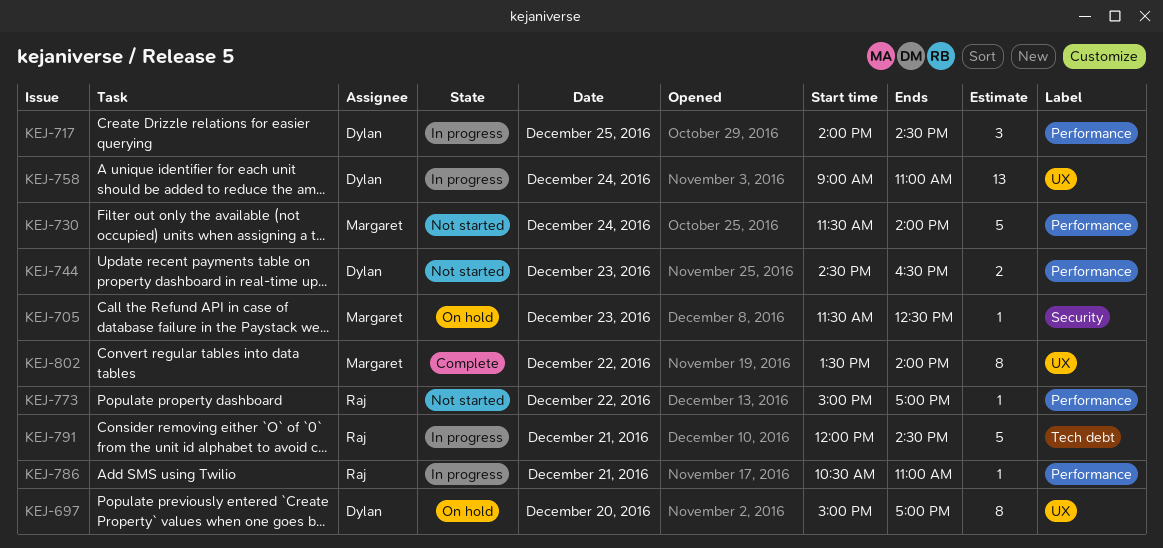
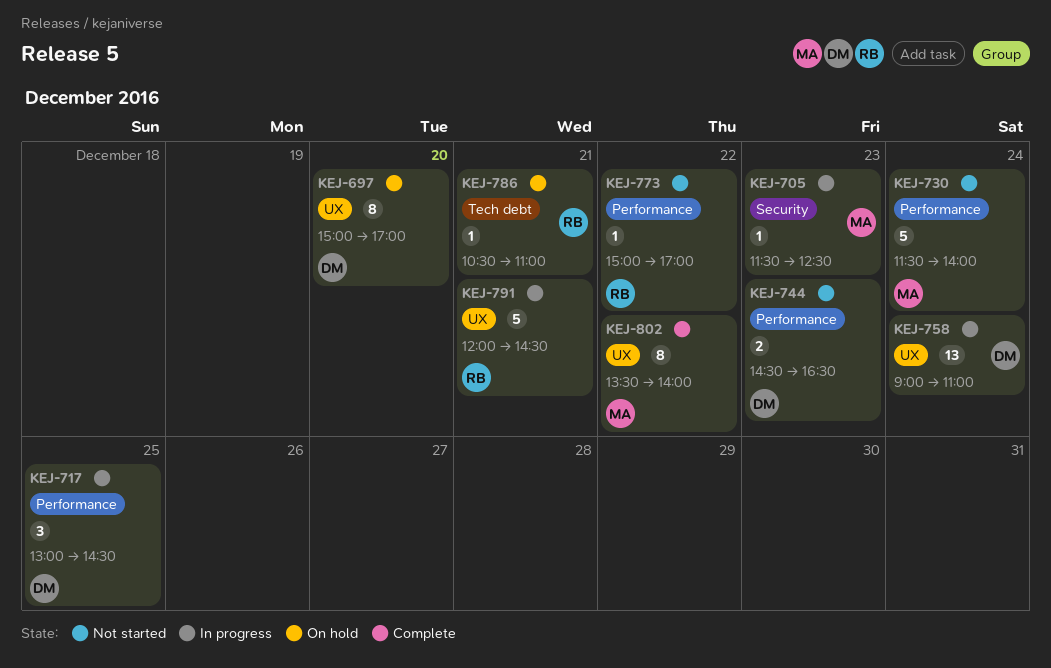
KEJ-705, status: On hold -> In progress
KEJ-717, begins: 14:00 -> 13:00
KEJ-786, status: In progress -> On hold
KEJ-786, label: Performance -> Tech debt
KEJ-791, label: Tech debt -> UX

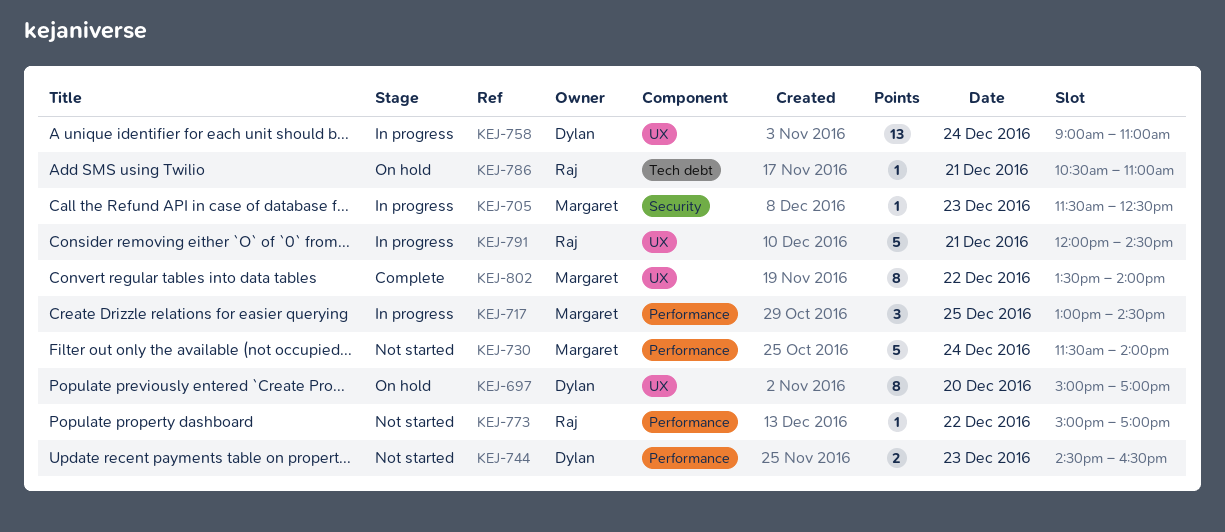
KEJ-717, owner: Dylan -> Margaret

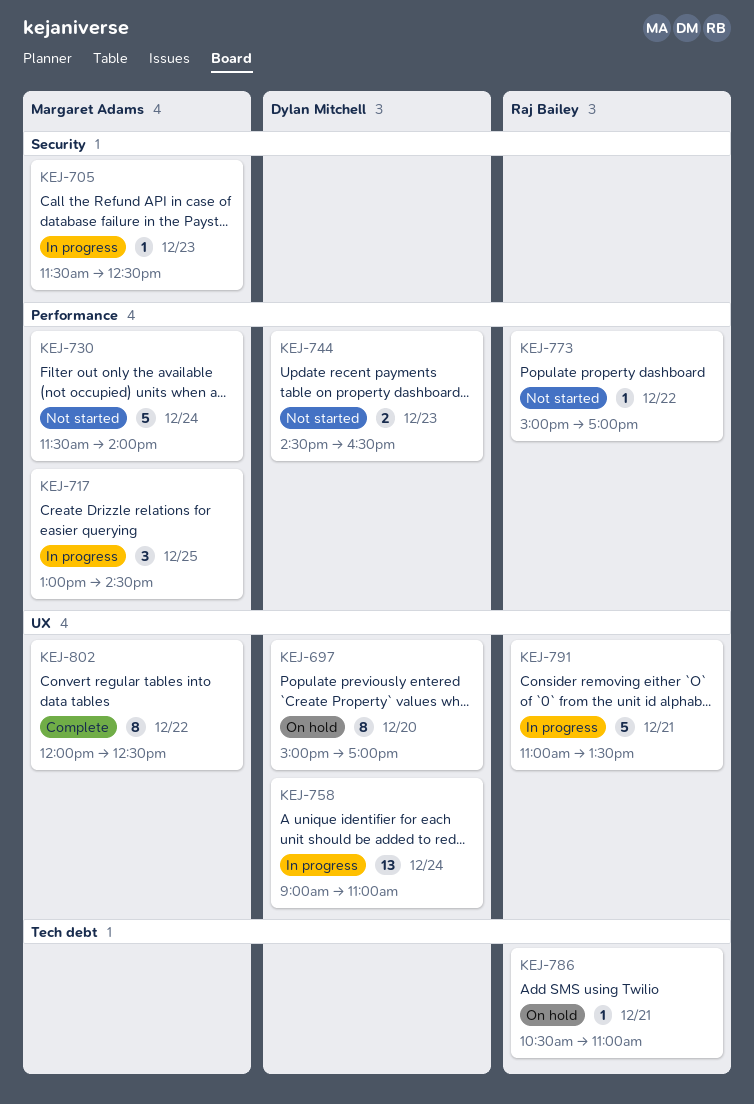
KEJ-791, begins: 12:00 -> 11:00
KEJ-791, ends: 14:30 -> 13:30
KEJ-802, begins: 13:30 -> 12:00
KEJ-802, ends: 14:00 -> 12:30

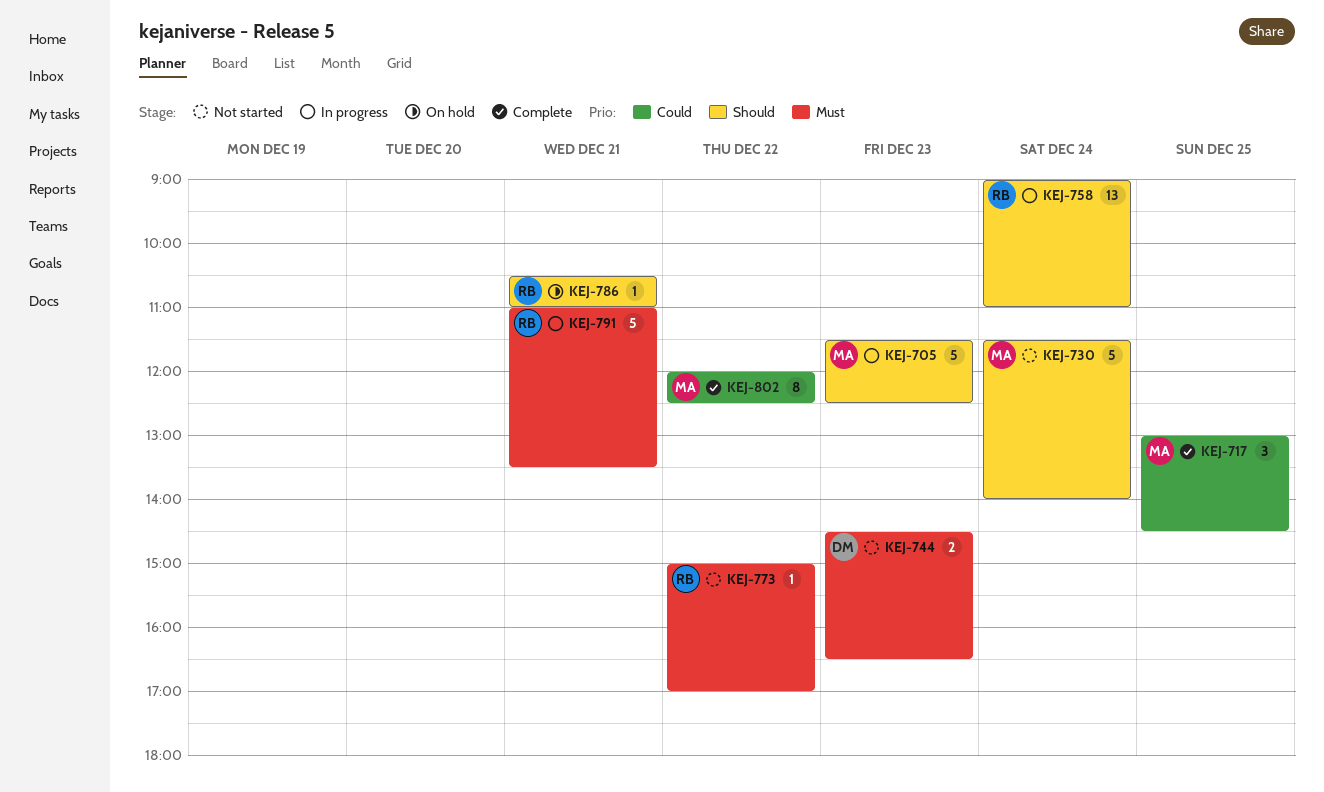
KEJ-697: present -> none
KEJ-705, estimate: 1 -> 5
KEJ-717, status: In progress -> Complete
KEJ-758, owner: Dylan Mitchell -> Raj Bailey

